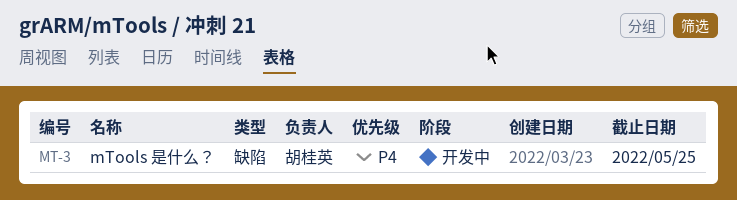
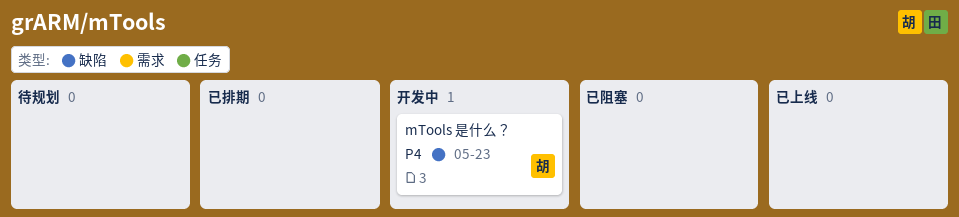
mTools 是什么？, due: May 25 -> May 23

